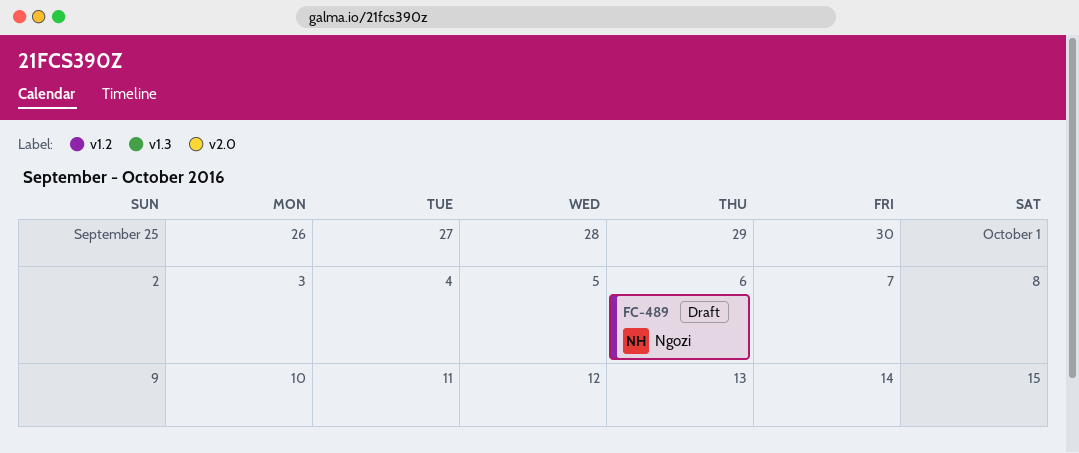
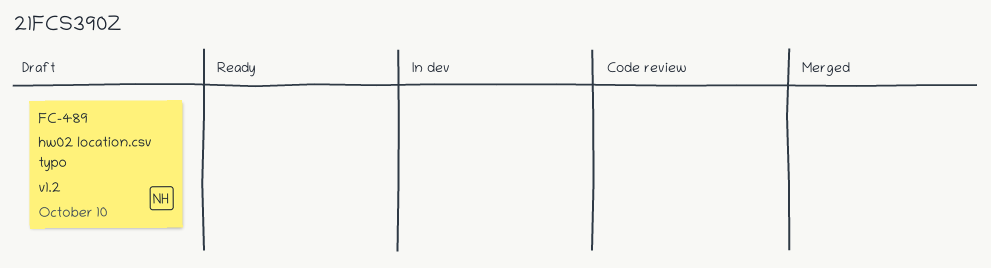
FC-489, due: Oct 6 -> Oct 10

